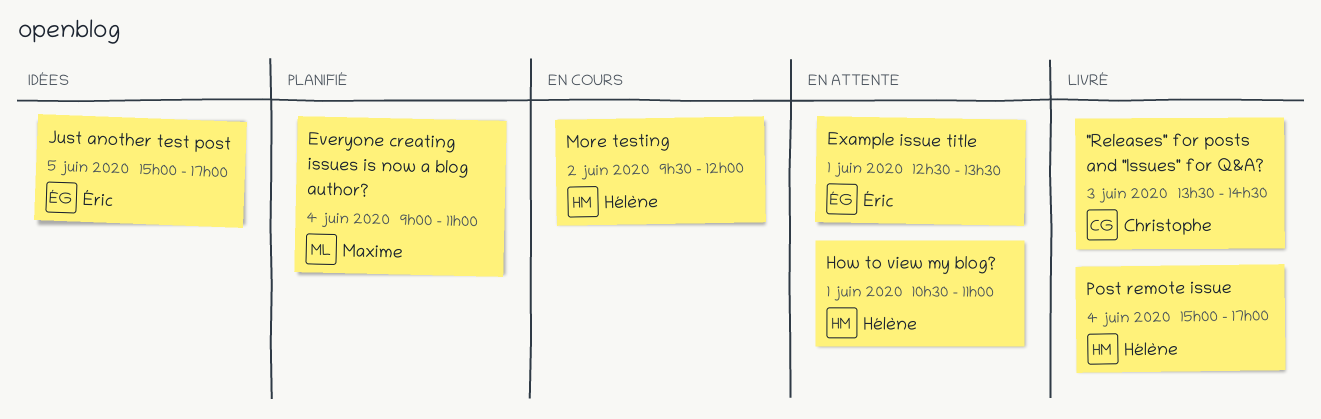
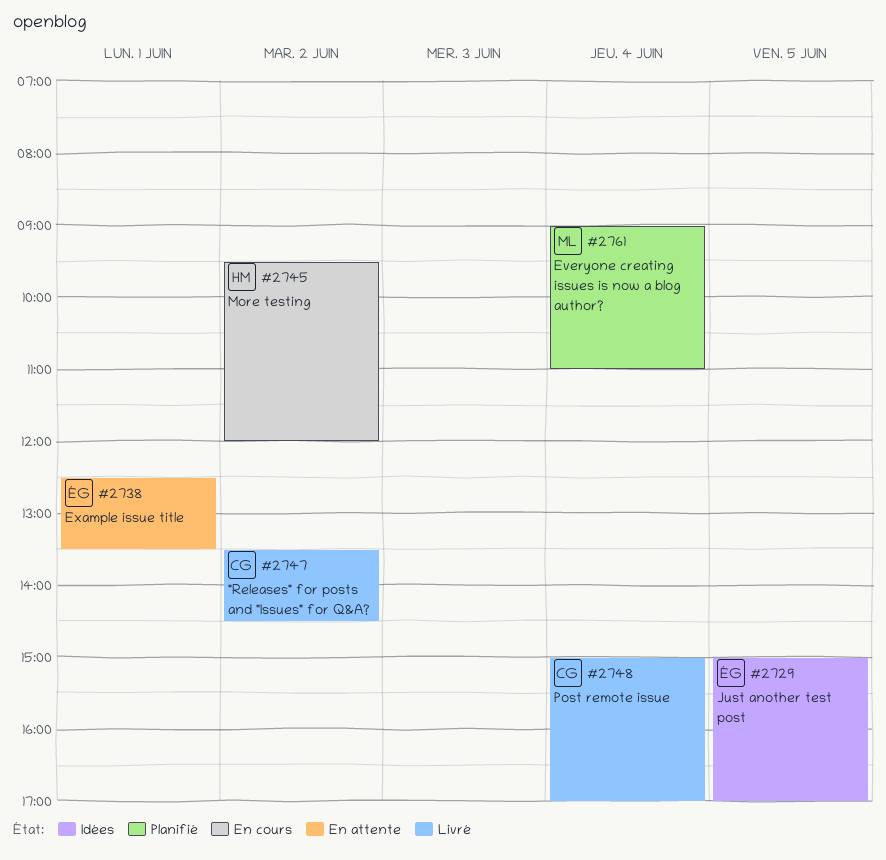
"Releases" for posts and "Issues" for Q&A?, day: Jun 3 -> Jun 2
How to view my blog?: present -> none
Post remote issue, owner: Hélène -> Christophe

